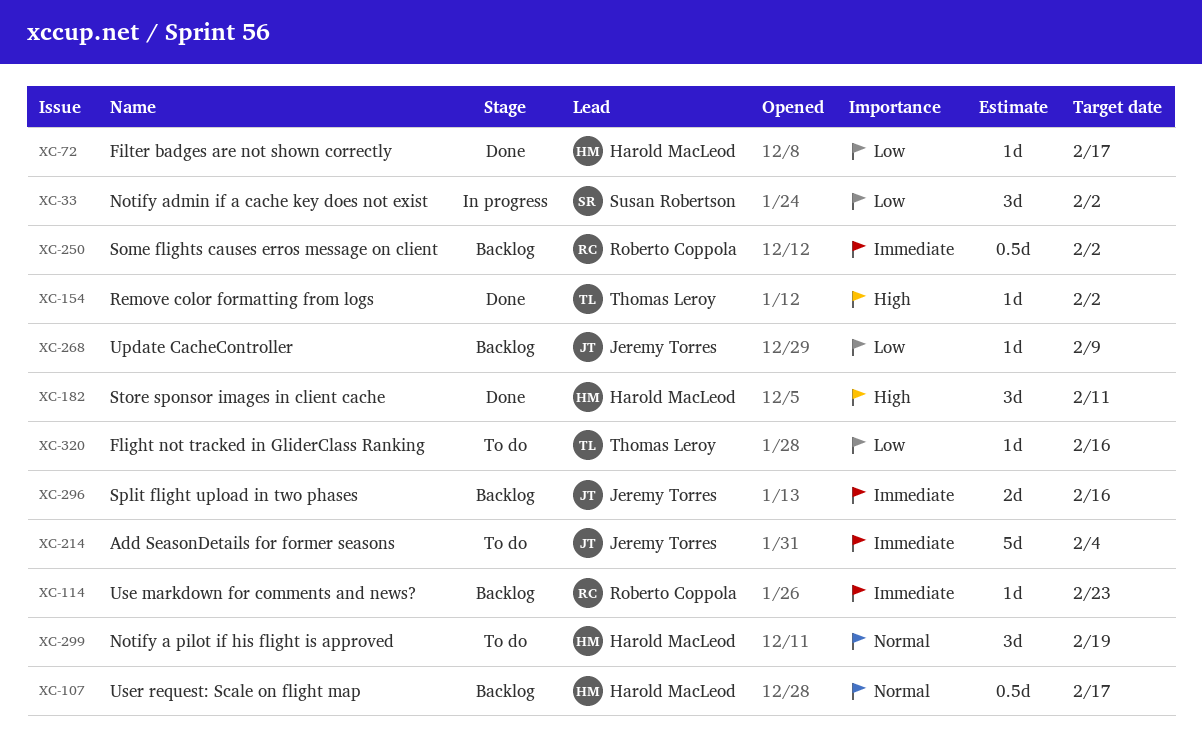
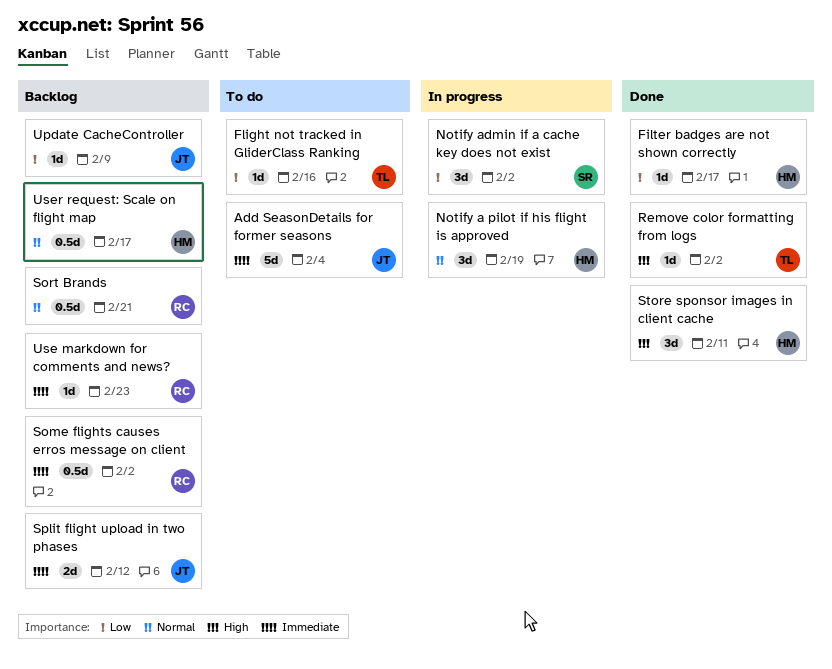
Notify a pilot if his flight is approved, status: To do -> In progress
Sort Brands: none -> present
Split flight upload in two phases, due: Feb 16 -> Feb 12

